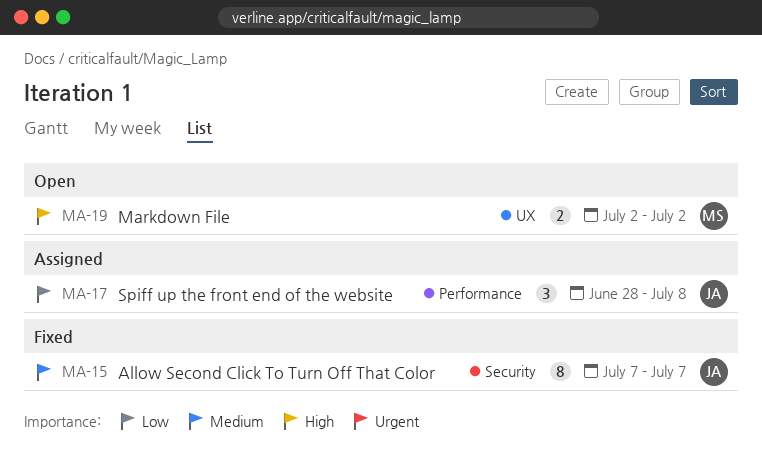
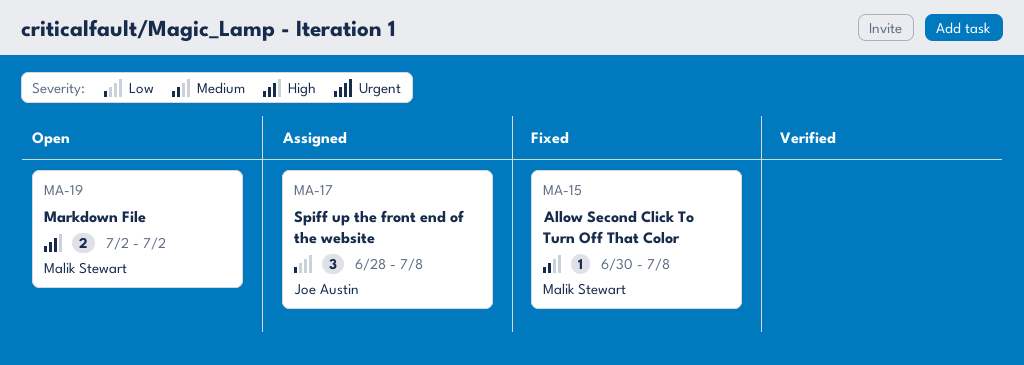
MA-15, owner: Joe Austin -> Malik Stewart
MA-15, estimate: 8 -> 1
MA-15, start: Jul 7 -> Jun 30
MA-15, due: Jul 7 -> Jul 8

